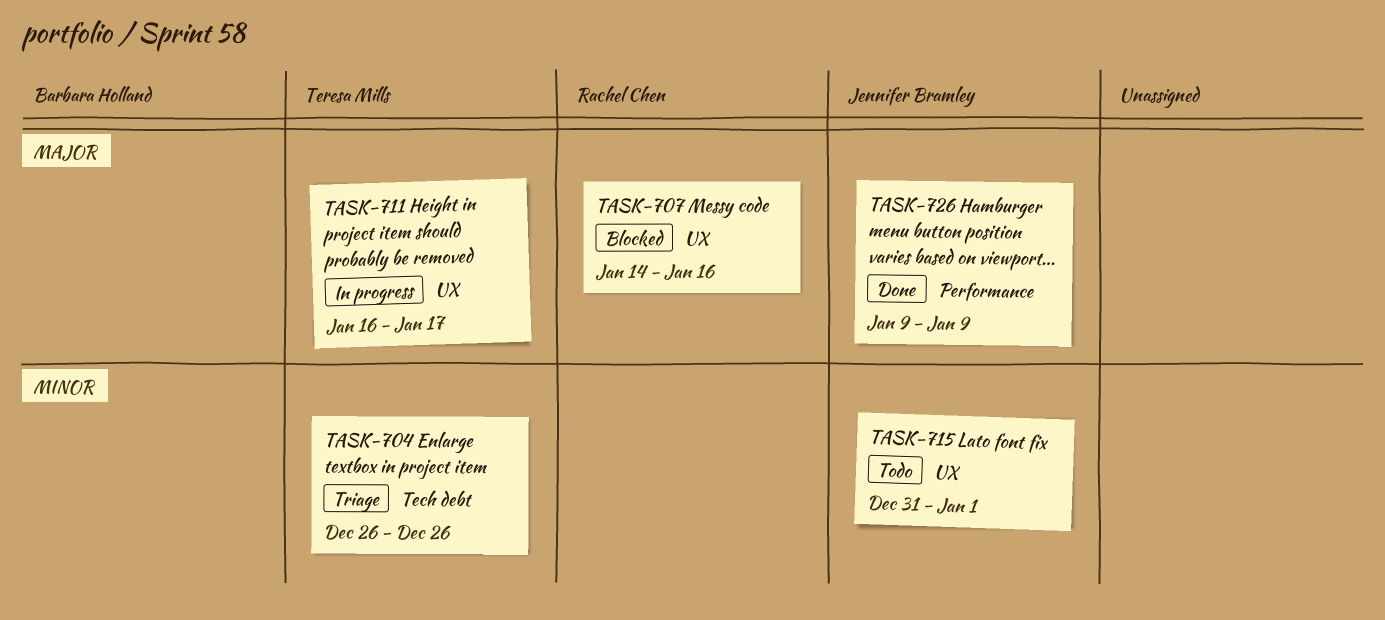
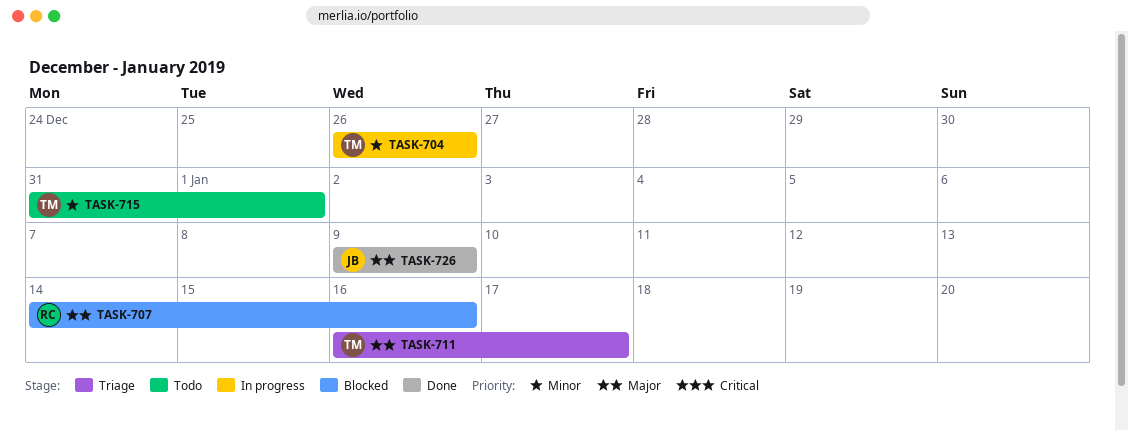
TASK-704, status: Triage -> In progress
TASK-711, status: In progress -> Triage
TASK-715, owner: Jennifer Bramley -> Teresa Mills

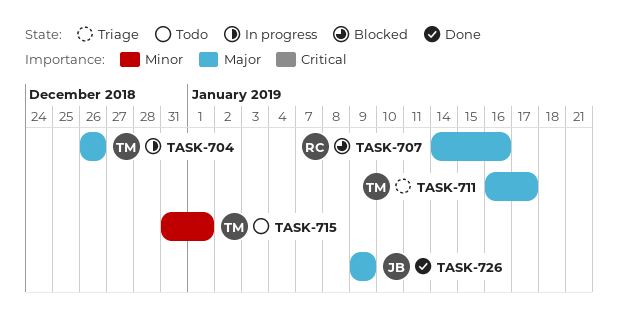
TASK-704, priority: Minor -> Major

